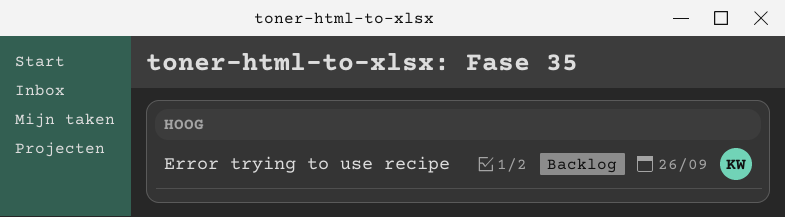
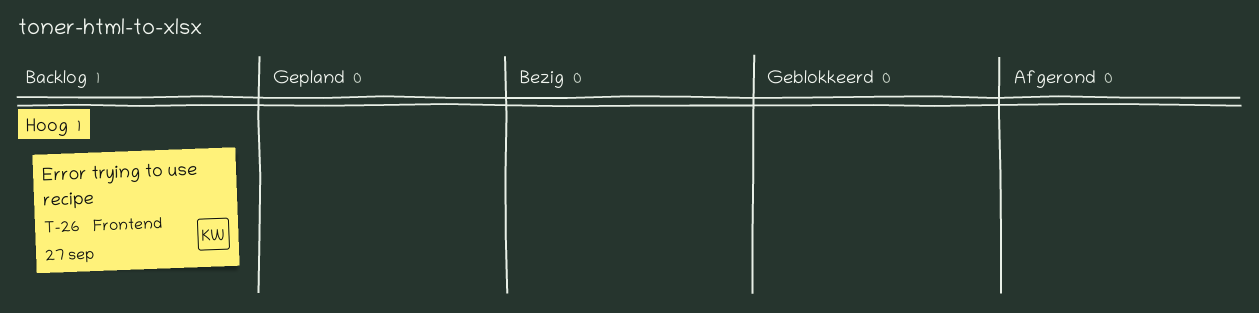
Error trying to use recipe, due: Sep 26 -> Sep 27

